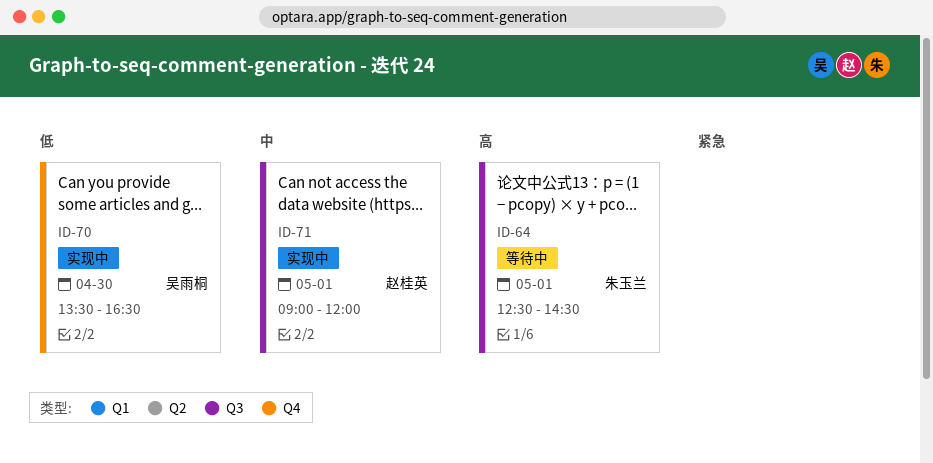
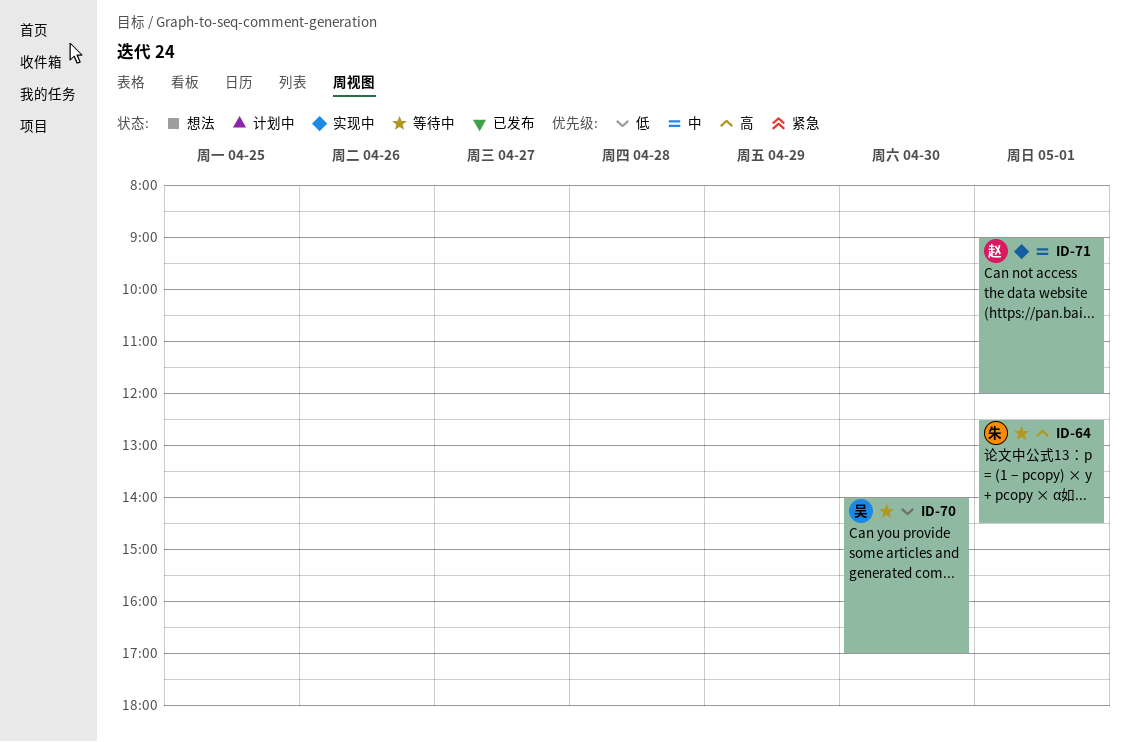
ID-70, status: 实现中 -> 等待中
ID-70, begins: 13:30 -> 14:00
ID-70, ends: 16:30 -> 17:00

